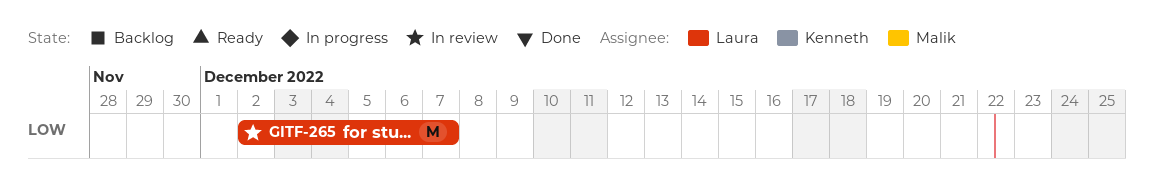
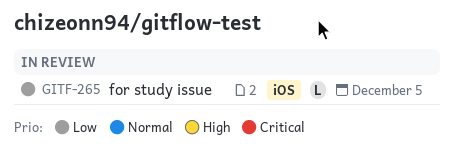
GITF-265, estimate: M -> L
GITF-265, due: Dec 7 -> Dec 5

